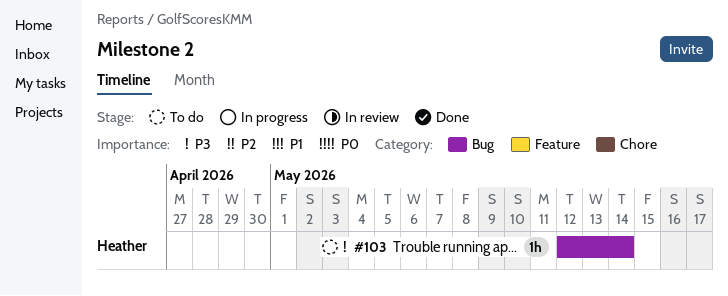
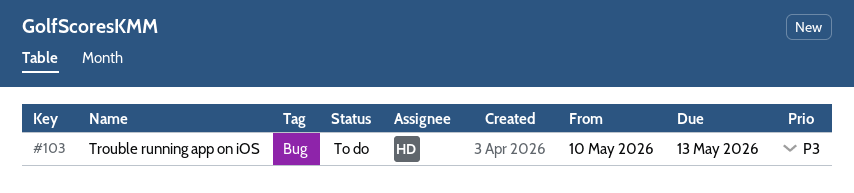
#103, start: May 12 -> May 10
#103, due: May 14 -> May 13

